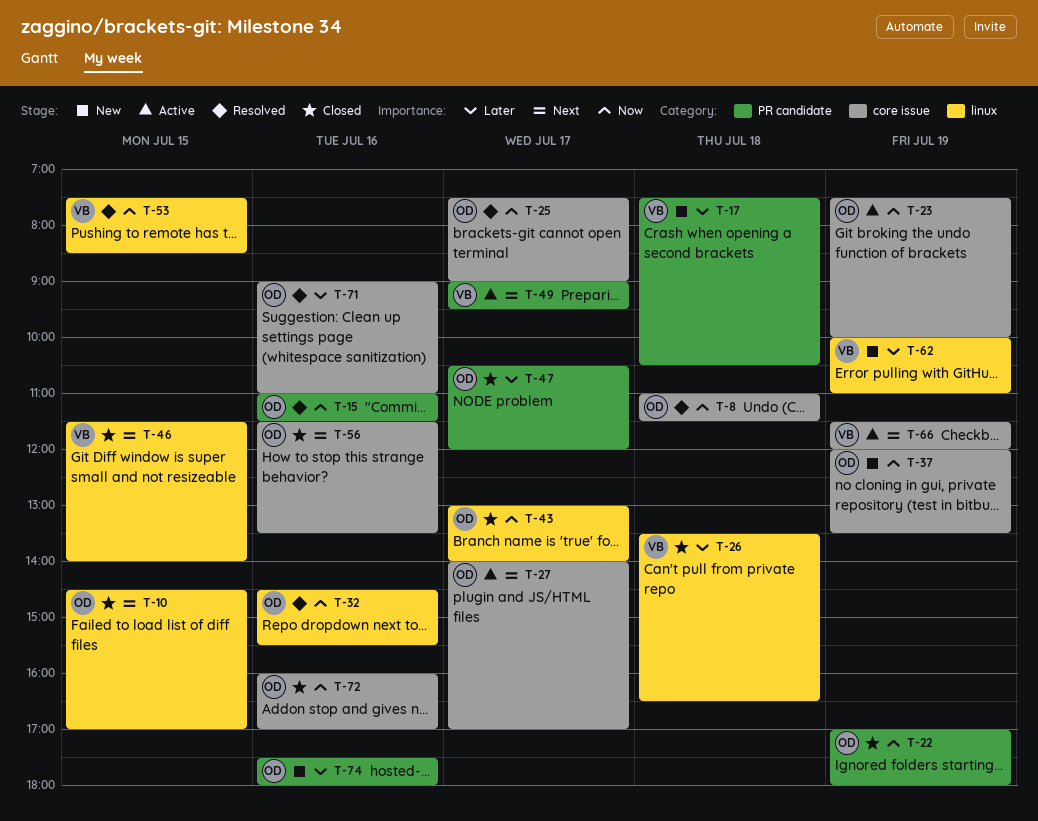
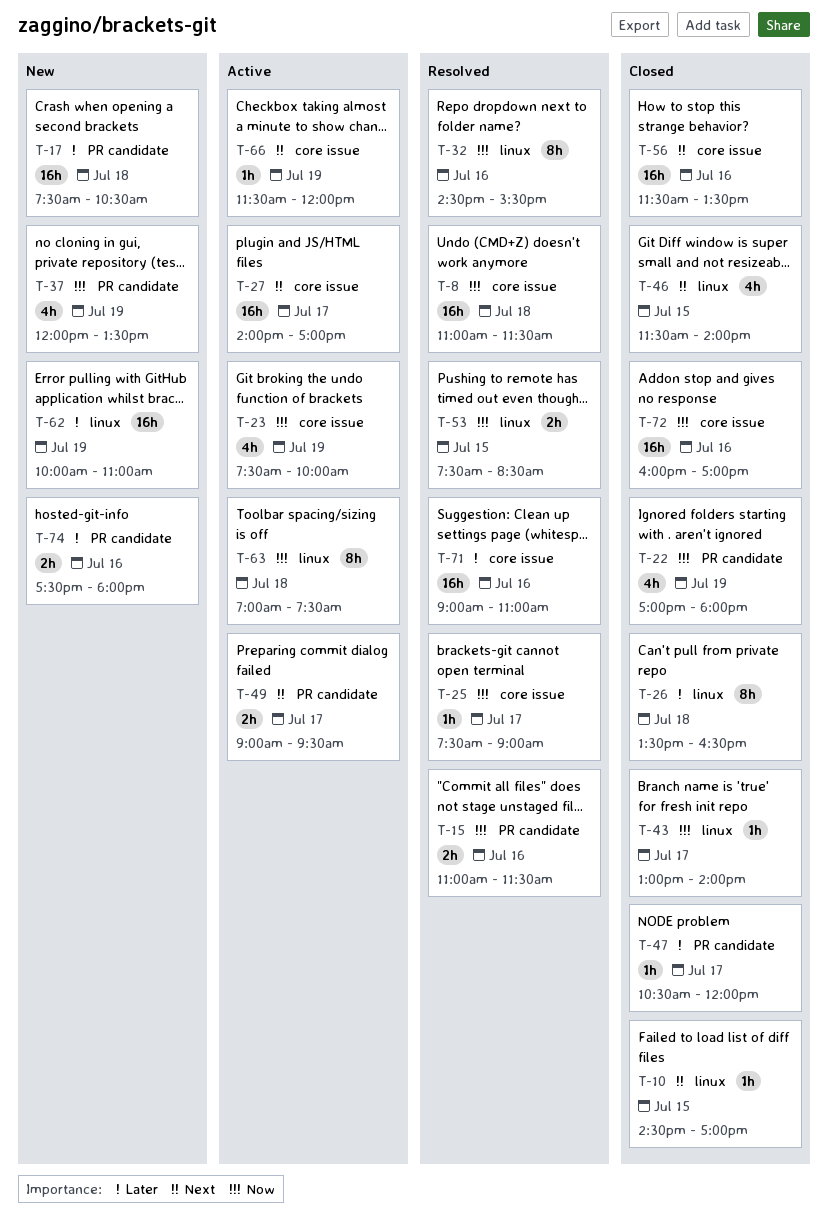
T-37, label: core issue -> PR candidate
T-63: none -> present

